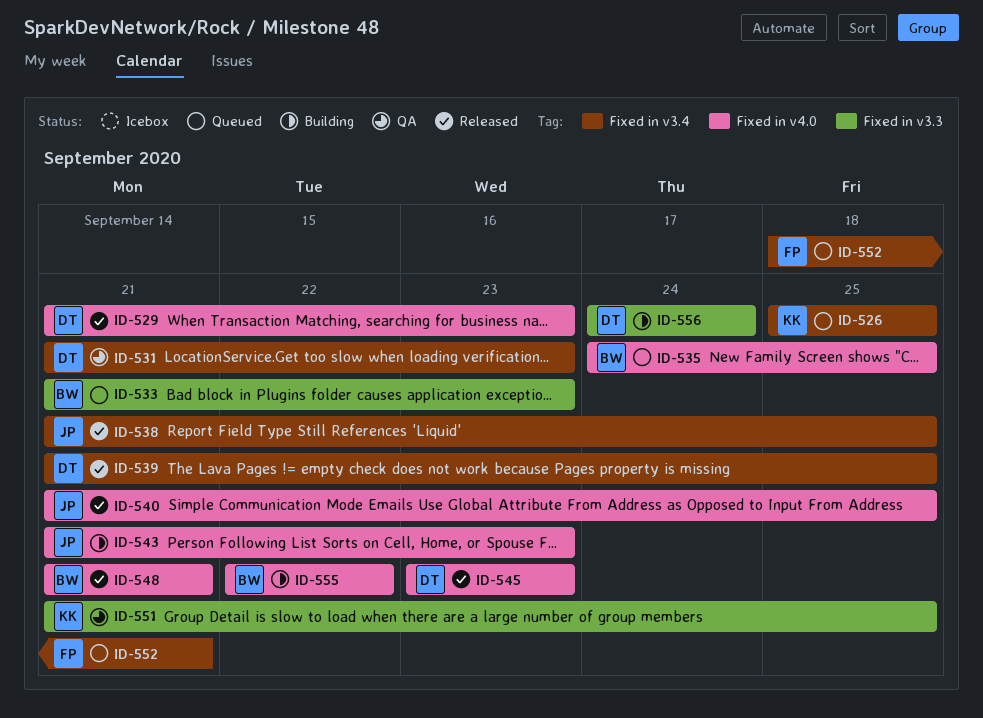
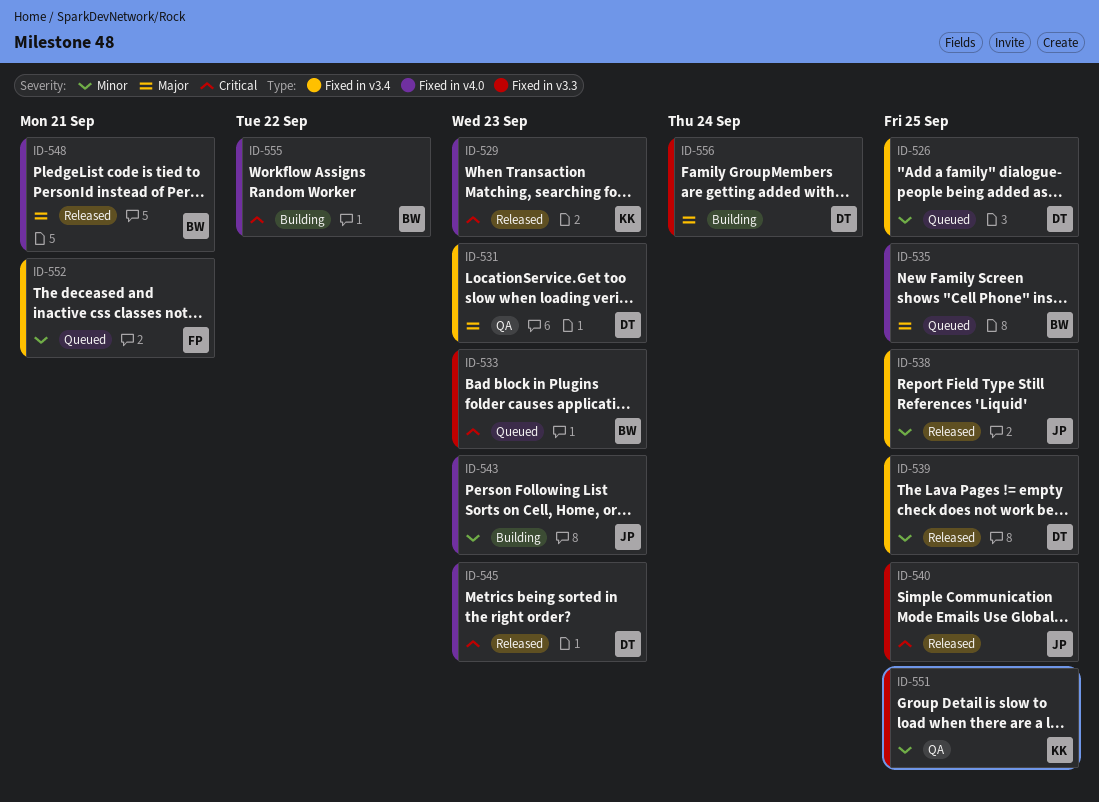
ID-526, owner: KK -> DT
ID-529, owner: DT -> KK
ID-540, label: Fixed in v4.0 -> Fixed in v3.3

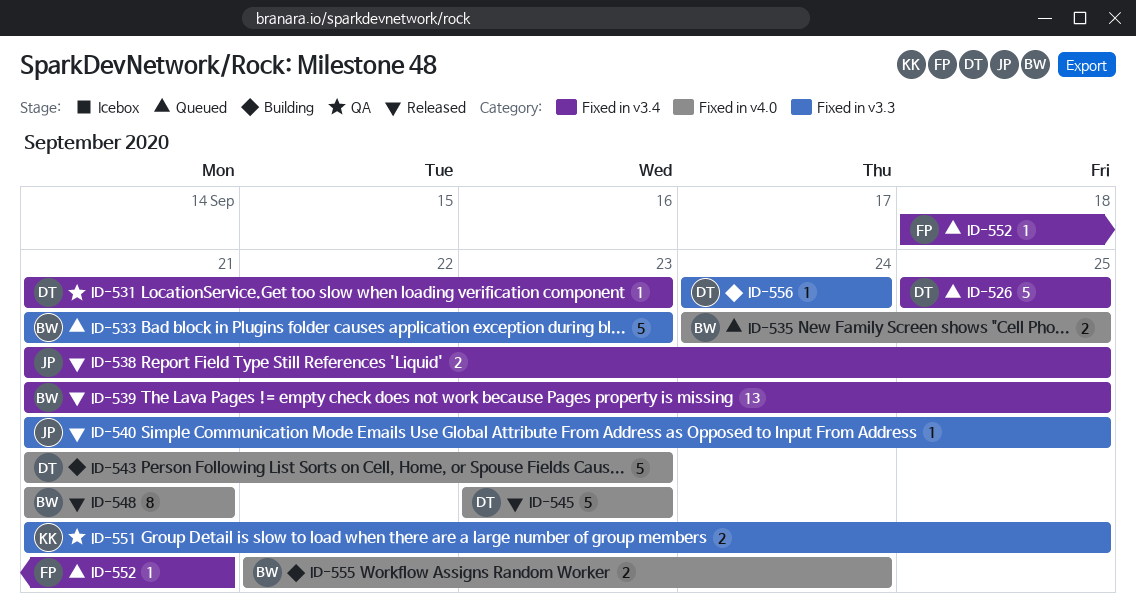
ID-529: present -> none
ID-539, owner: DT -> BW
ID-543, owner: JP -> DT
ID-555, due: Sep 22 -> Sep 24

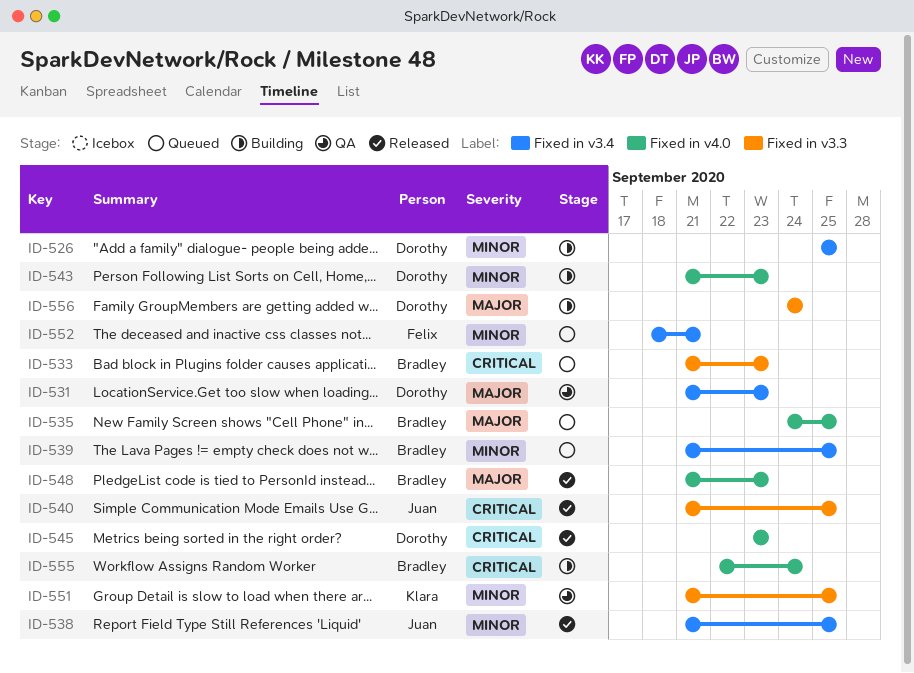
ID-526, status: Queued -> Building
ID-539, status: Released -> Queued
ID-548, due: Sep 21 -> Sep 23

